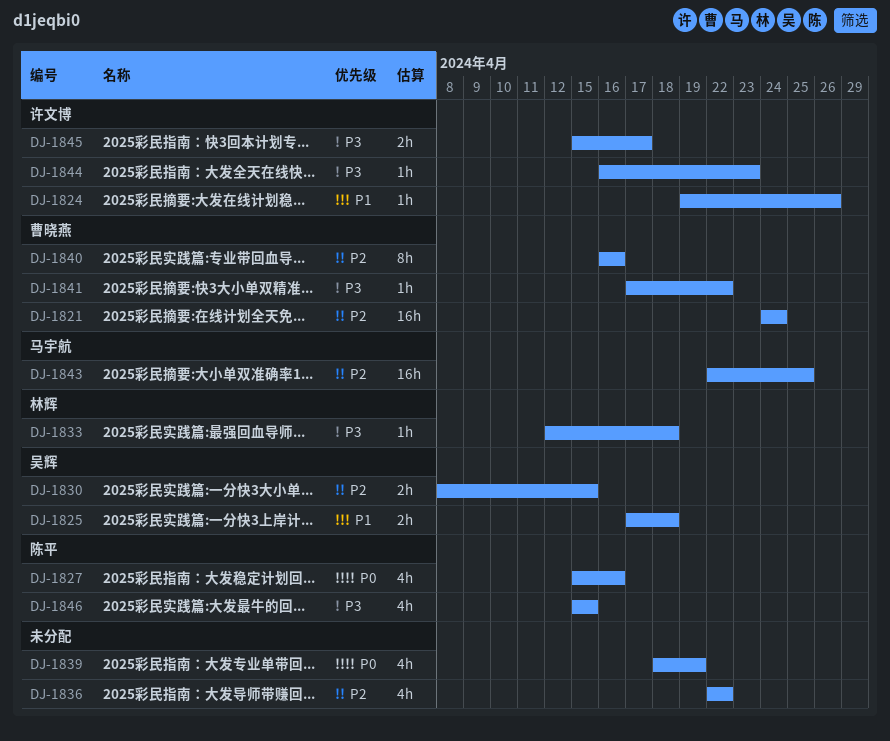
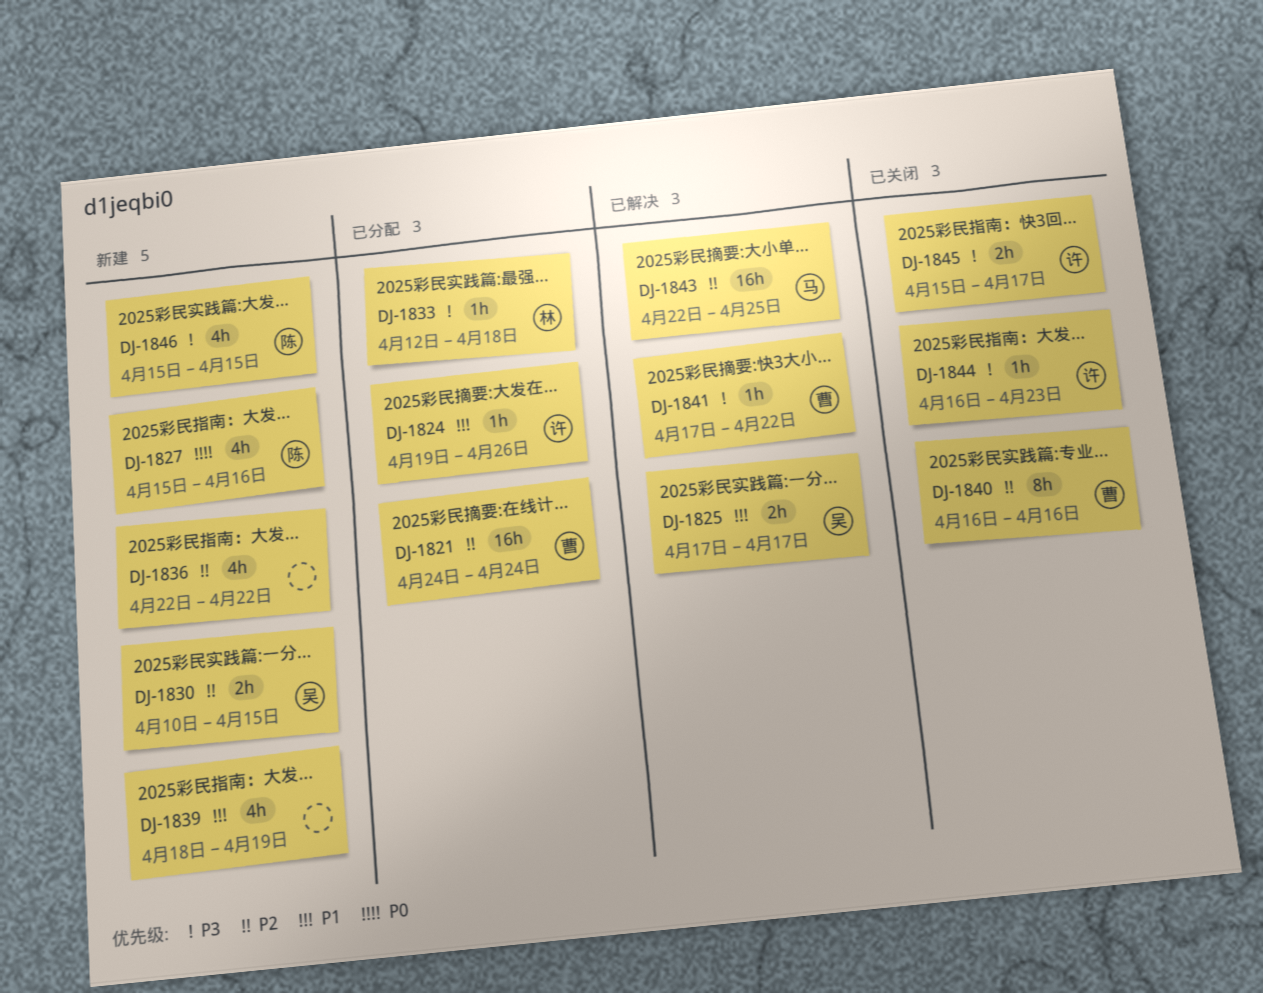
DJ-1825, due: Apr 18 -> Apr 17
DJ-1830, start: Apr 8 -> Apr 10
DJ-1839, priority: P0 -> P1

